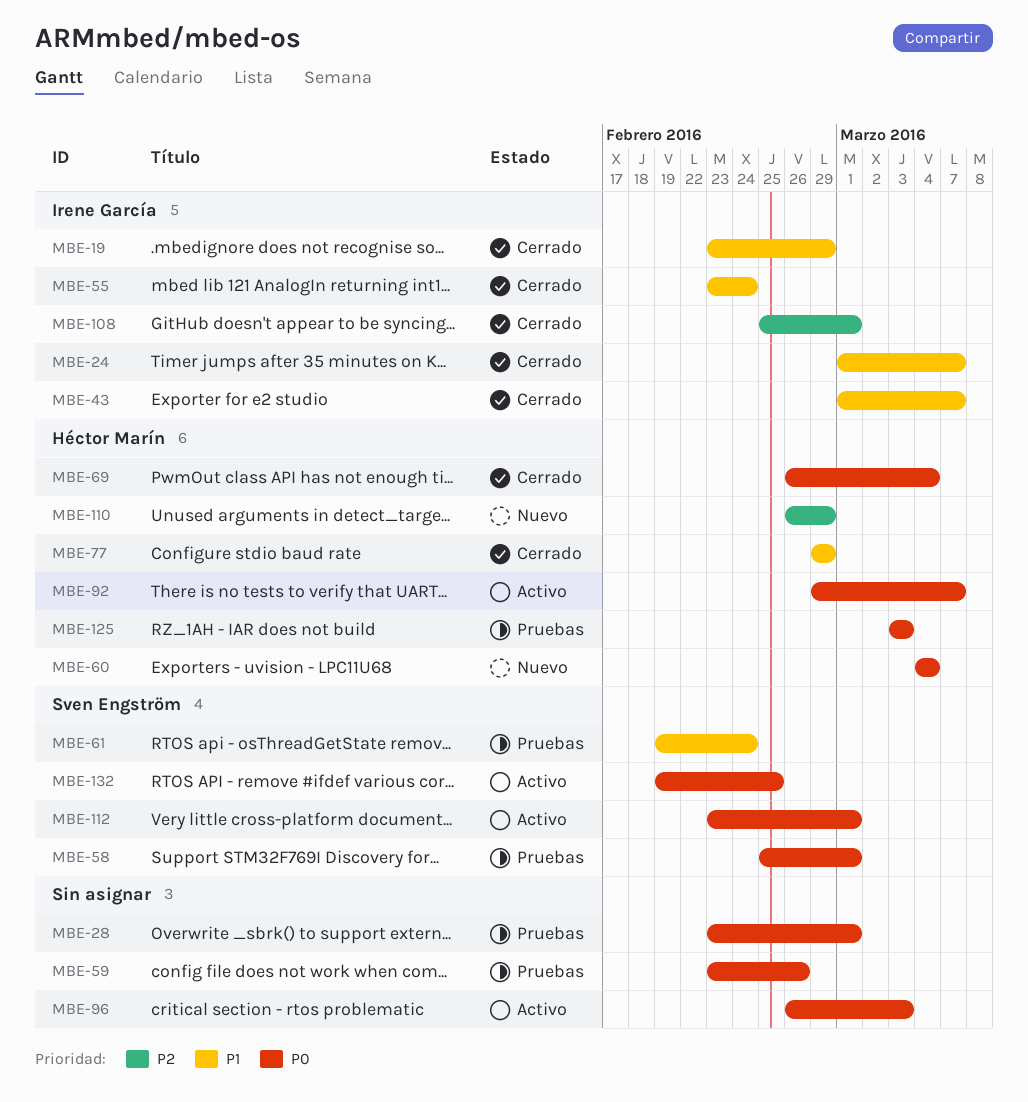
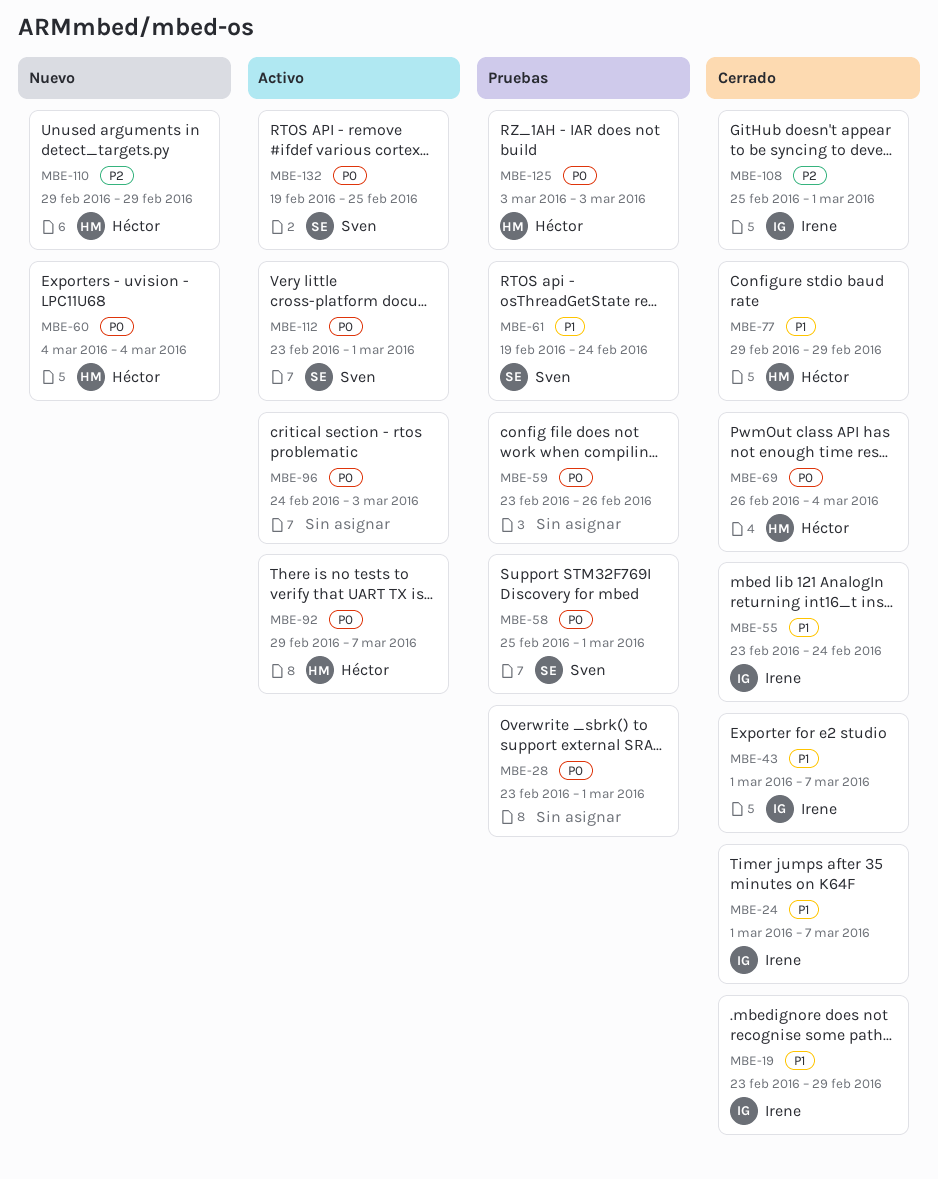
MBE-96, start: Feb 26 -> Feb 24
MBE-110, start: Feb 26 -> Feb 29

